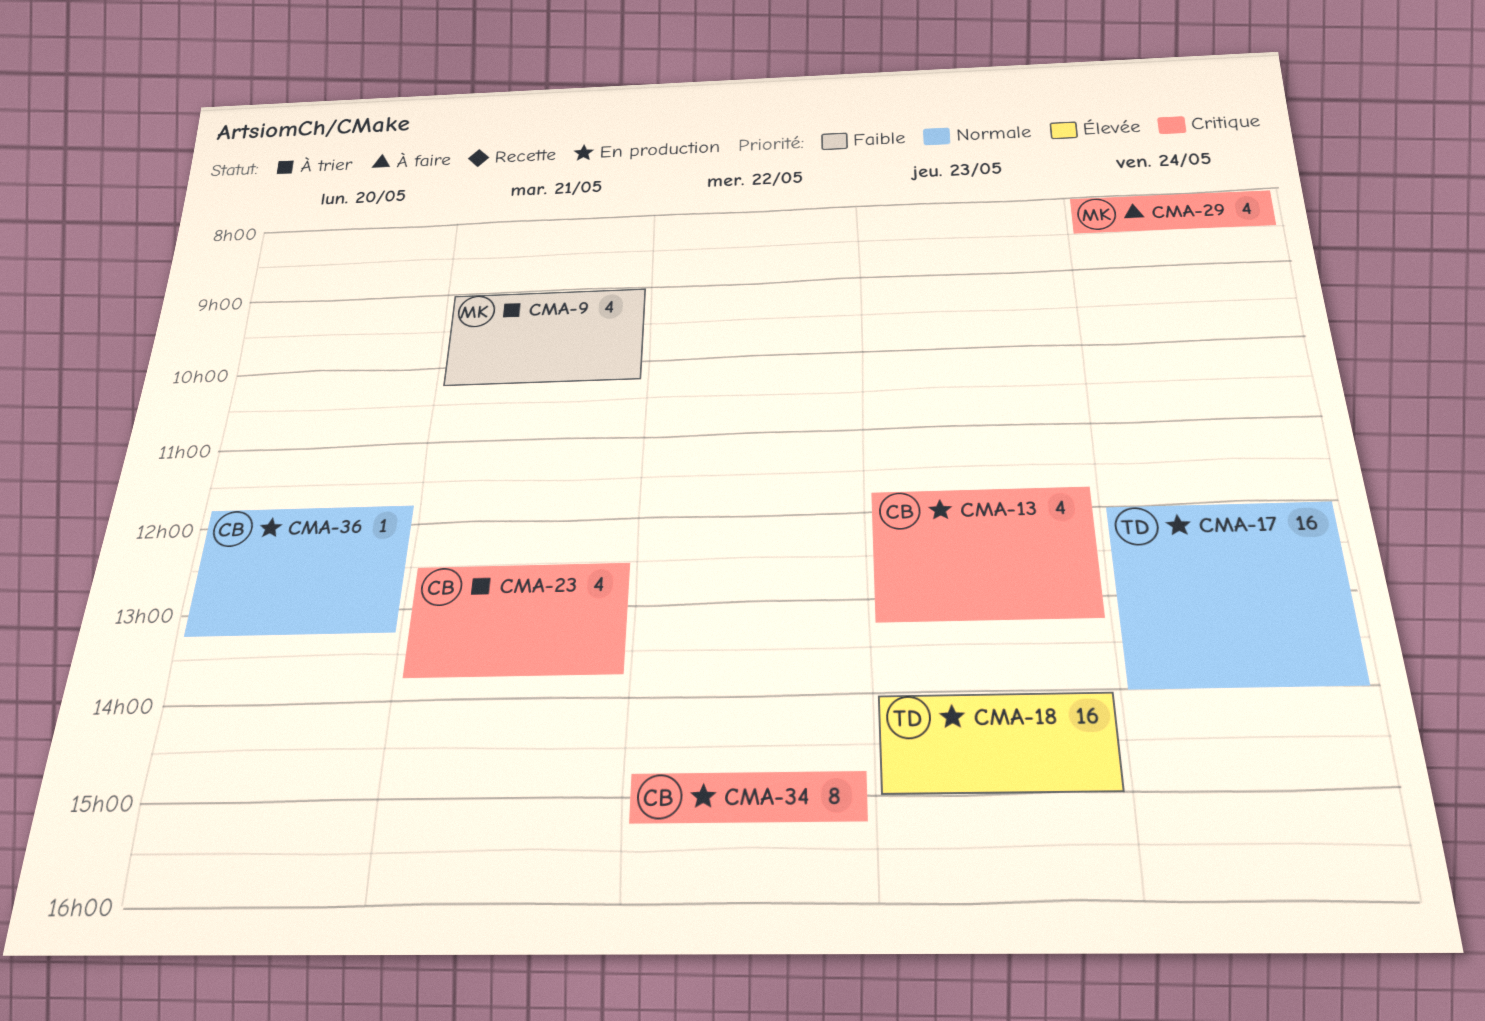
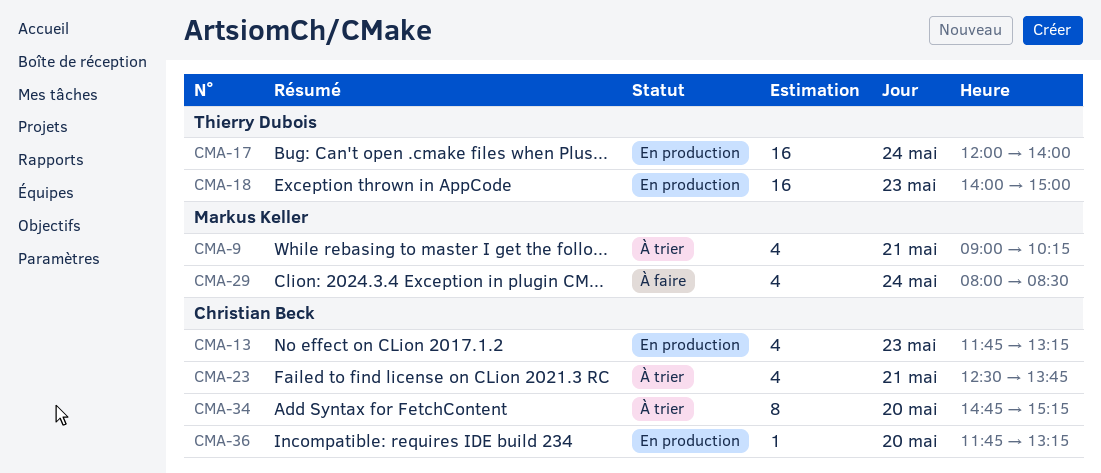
CMA-34, status: En production -> À trier
CMA-34, day: May 22 -> May 20

